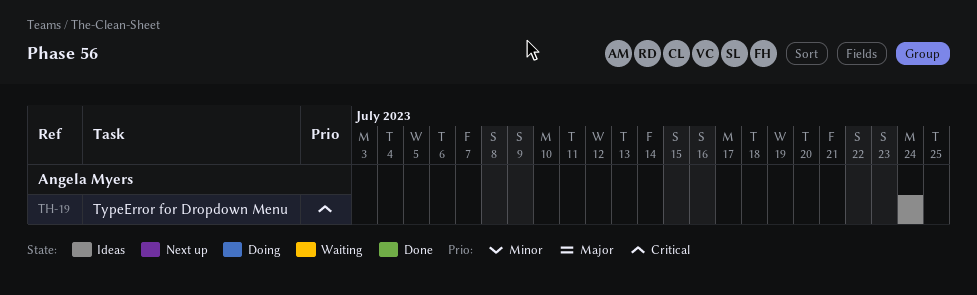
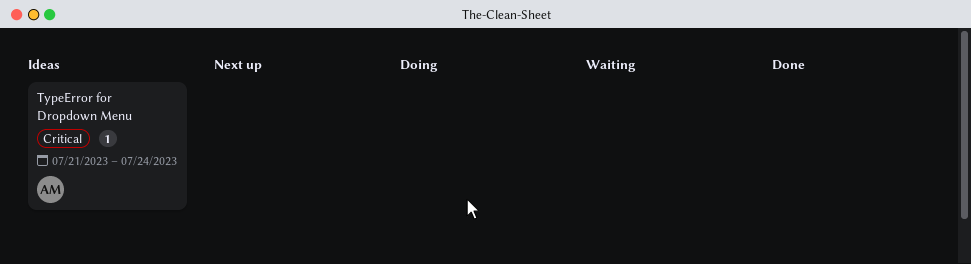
TypeError for Dropdown Menu, start: Jul 24 -> Jul 21

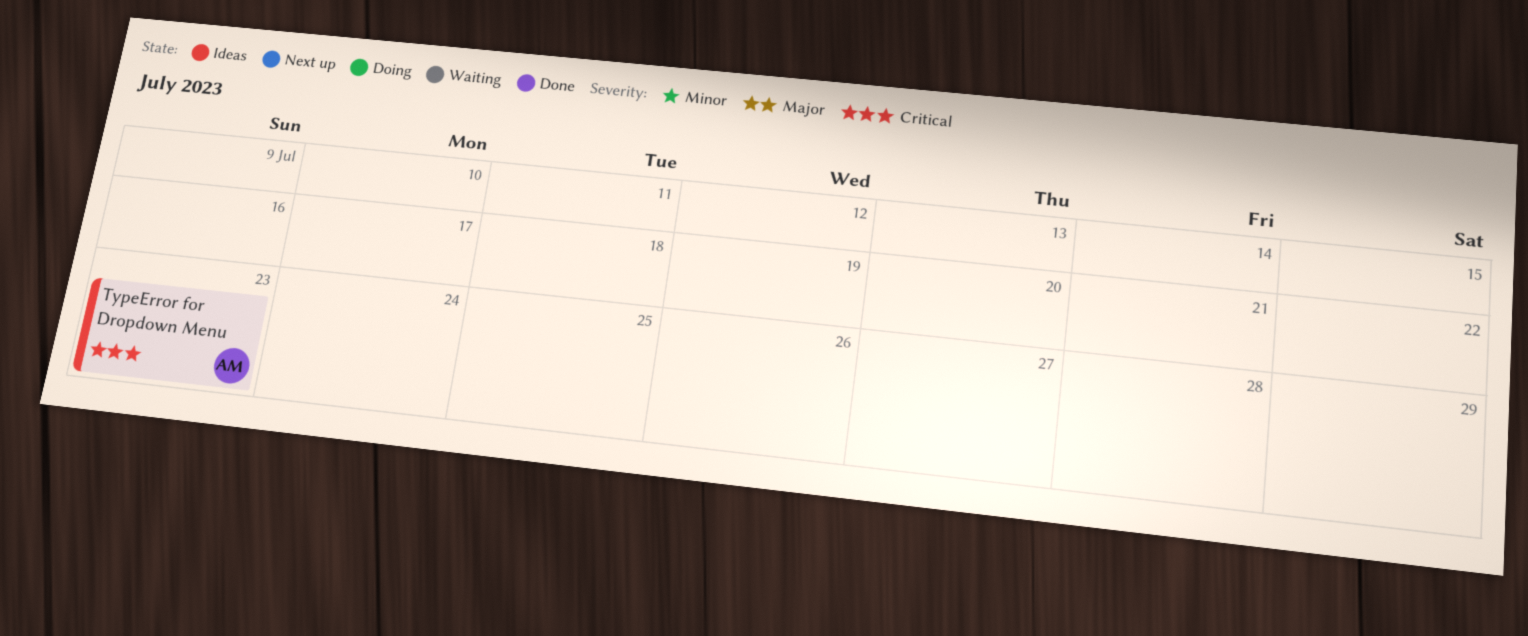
TypeError for Dropdown Menu, due: Jul 24 -> Jul 23

